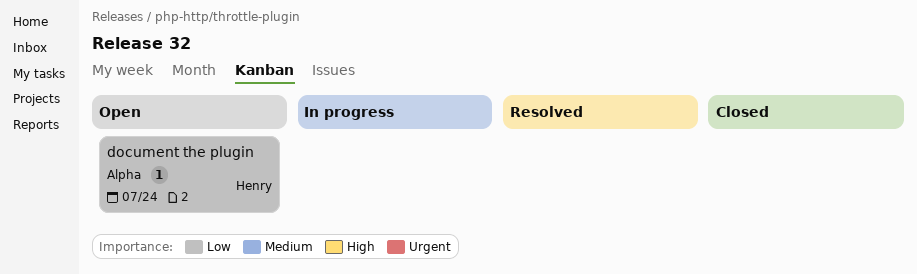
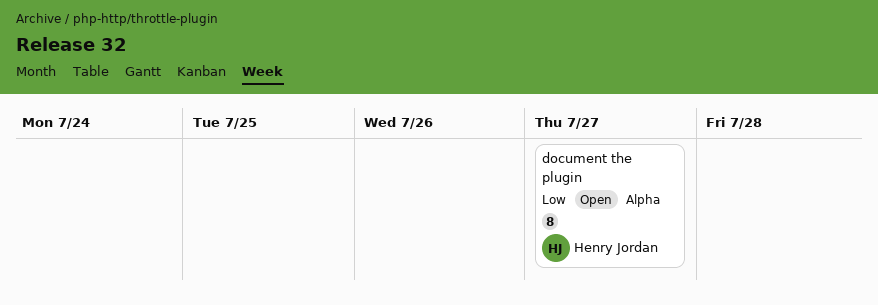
document the plugin, estimate: 1 -> 8
document the plugin, due: Jul 24 -> Jul 27

